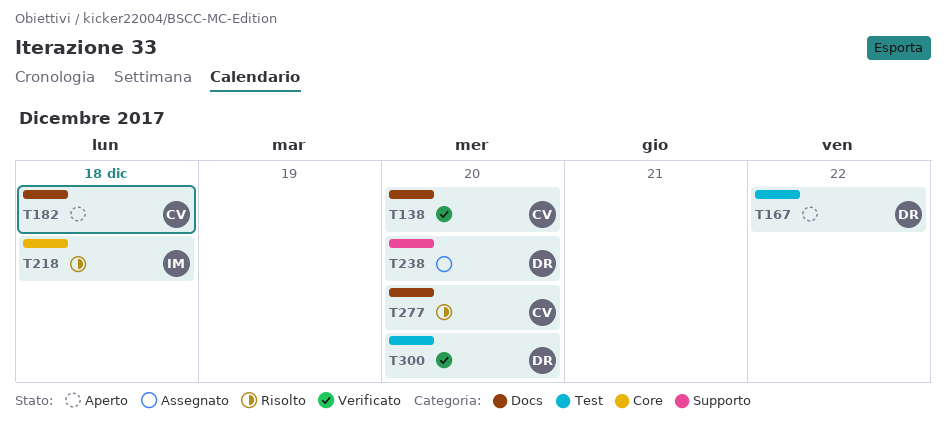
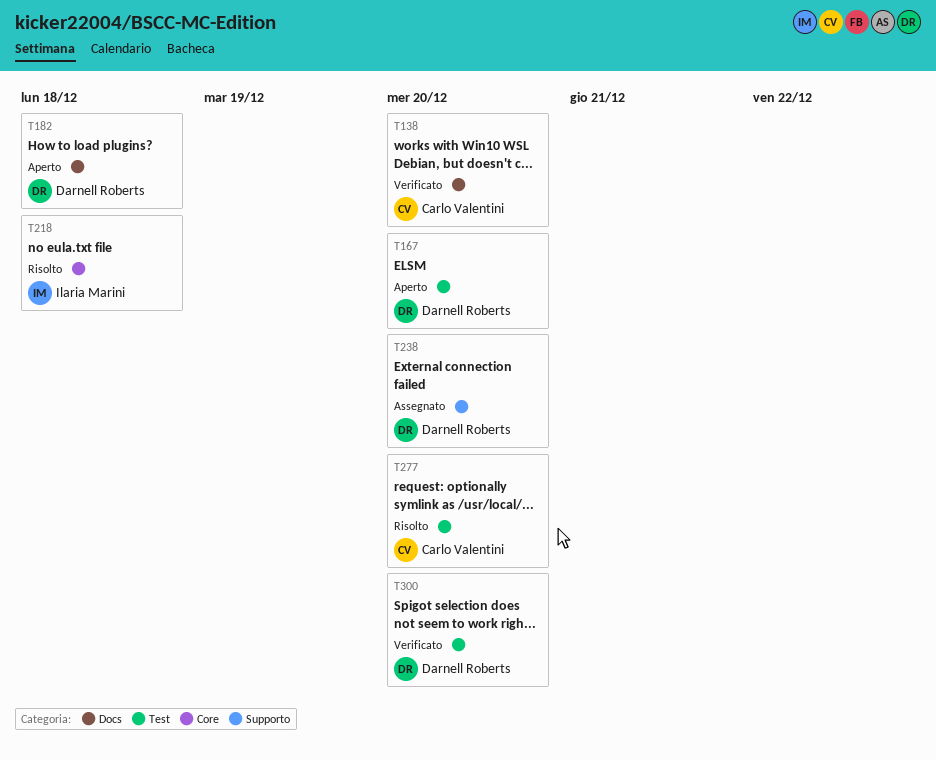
T167, due: Dec 22 -> Dec 20
T182, owner: Carlo Valentini -> Darnell Roberts
T277, label: Docs -> Test

